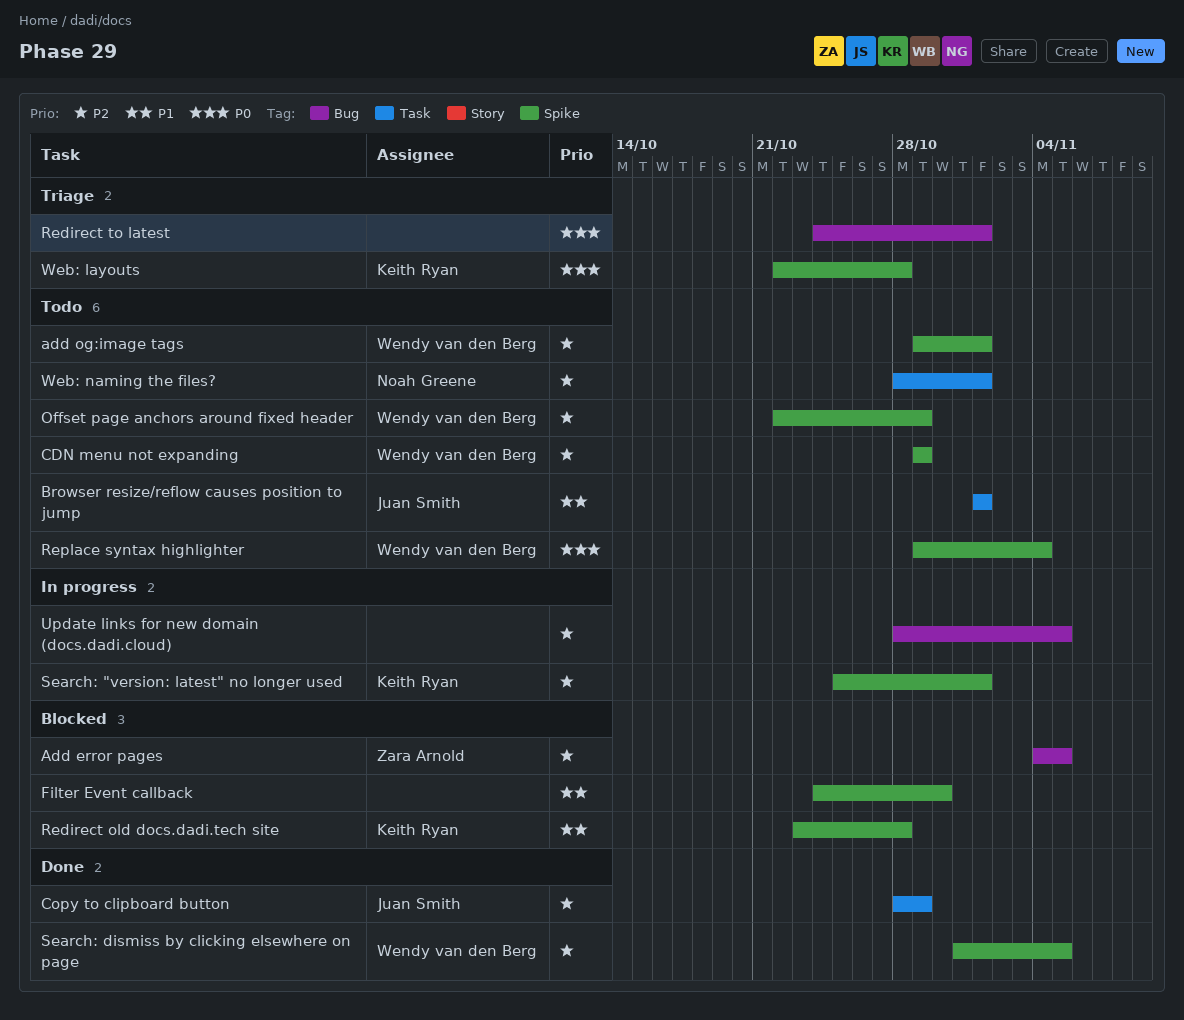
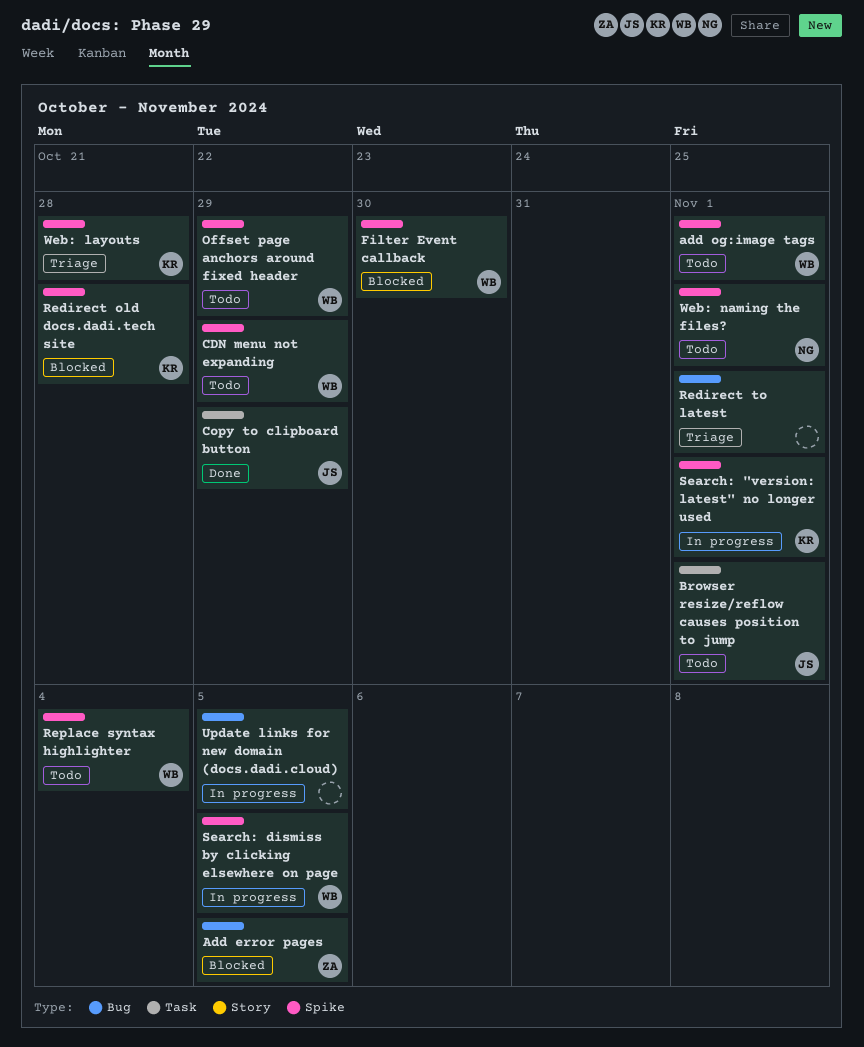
Filter Event callback, owner: none -> Wendy van den Berg
Search: dismiss by clicking elsewhere on page, status: Done -> In progress
Web: naming the files?, label: Task -> Spike

